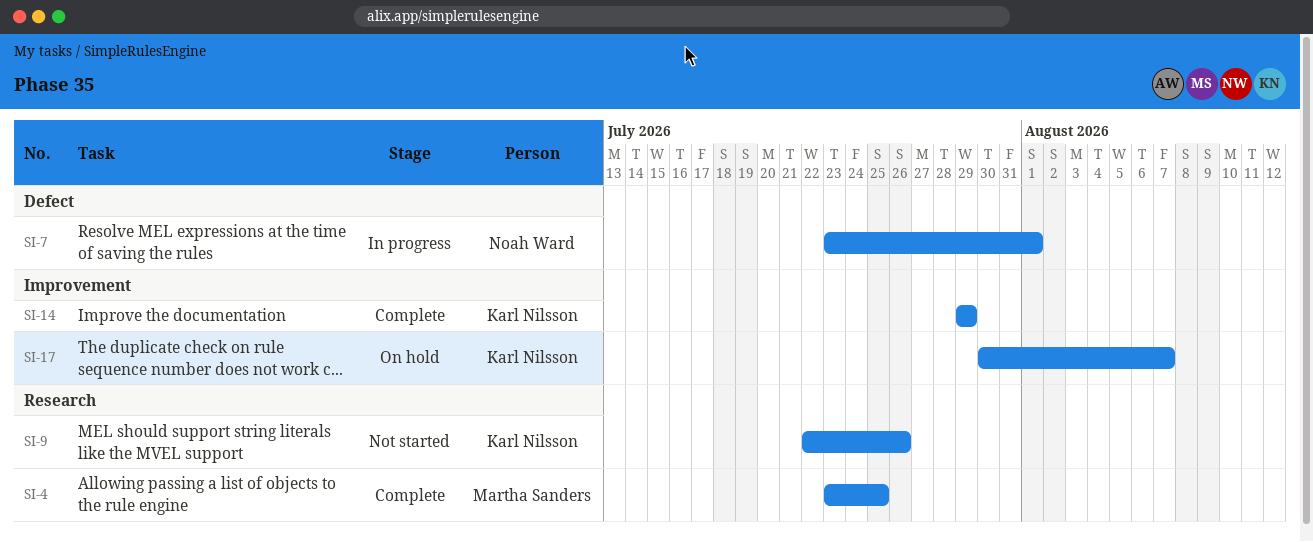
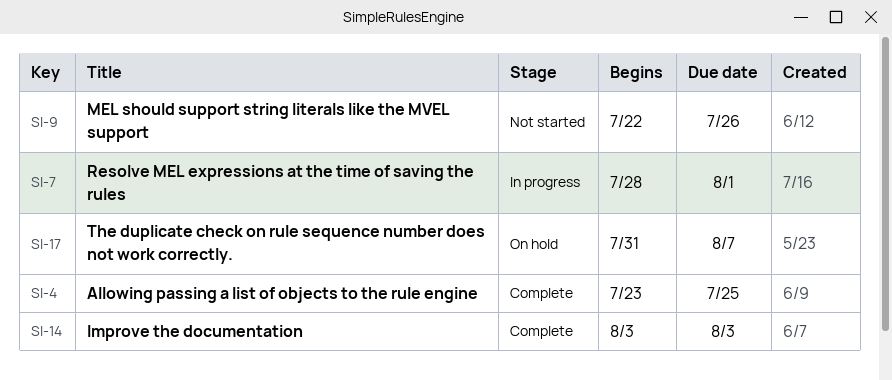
SI-7, start: Jul 23 -> Jul 28
SI-14, start: Jul 29 -> Aug 3
SI-14, due: Jul 29 -> Aug 3
SI-17, start: Jul 30 -> Jul 31

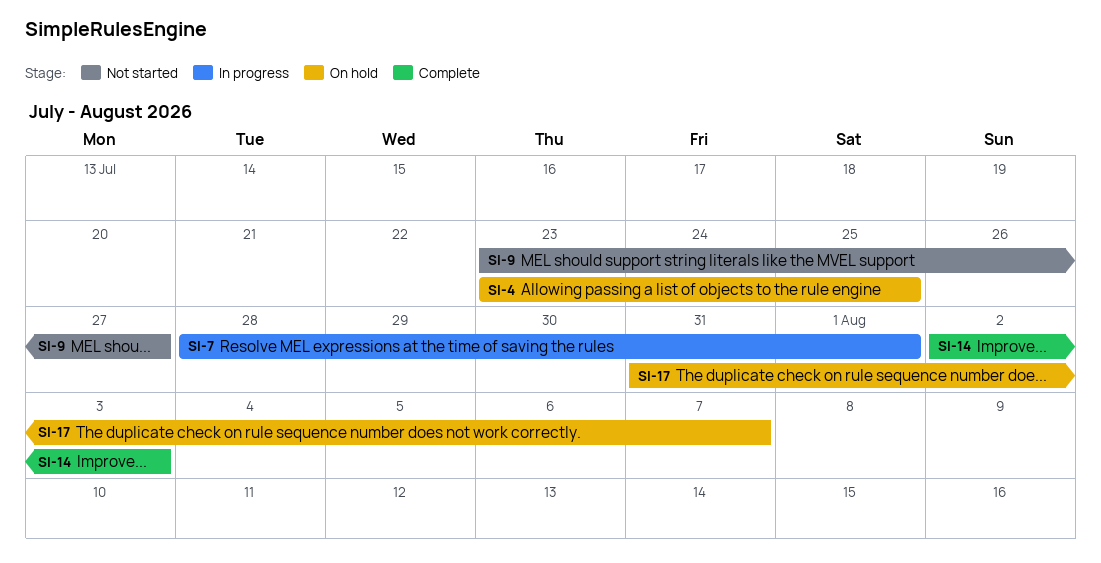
SI-4, status: Complete -> On hold
SI-9, start: Jul 22 -> Jul 23
SI-9, due: Jul 26 -> Jul 27
SI-14, start: Aug 3 -> Aug 2

